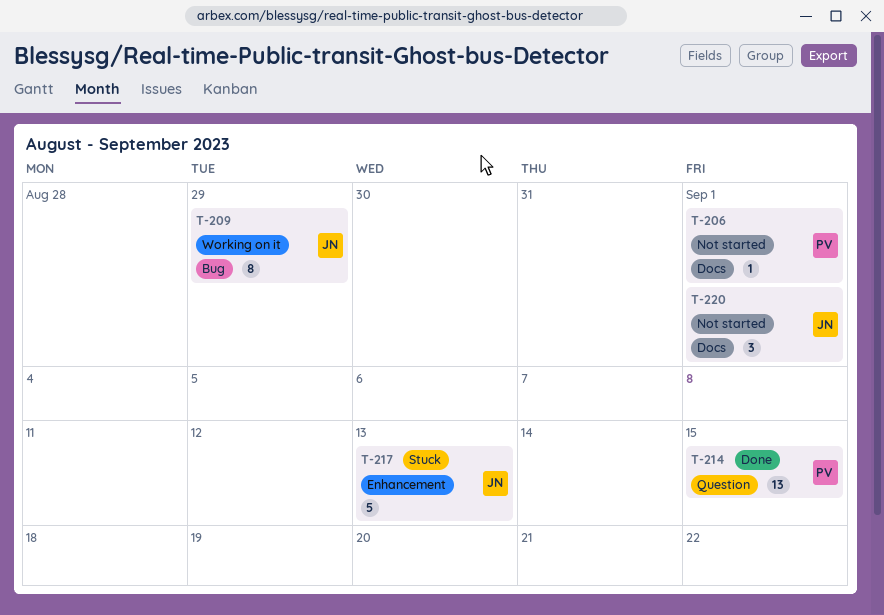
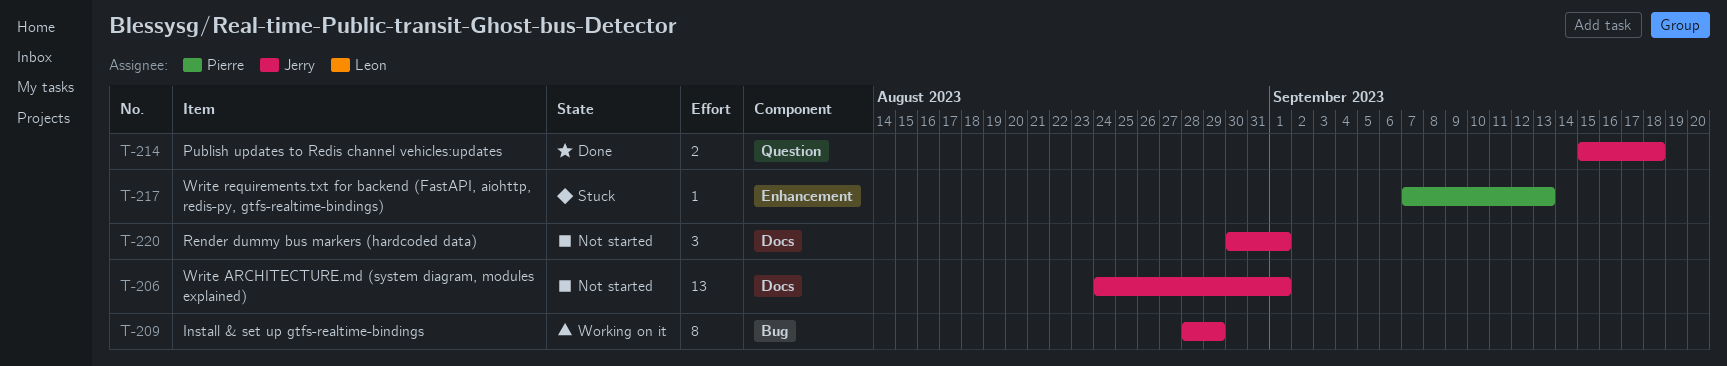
T-206, owner: Pierre -> Jerry
T-206, estimate: 1 -> 13
T-214, owner: Pierre -> Jerry
T-214, estimate: 13 -> 2
T-214, due: Sep 15 -> Sep 18
T-217, owner: Jerry -> Pierre
T-217, estimate: 5 -> 1

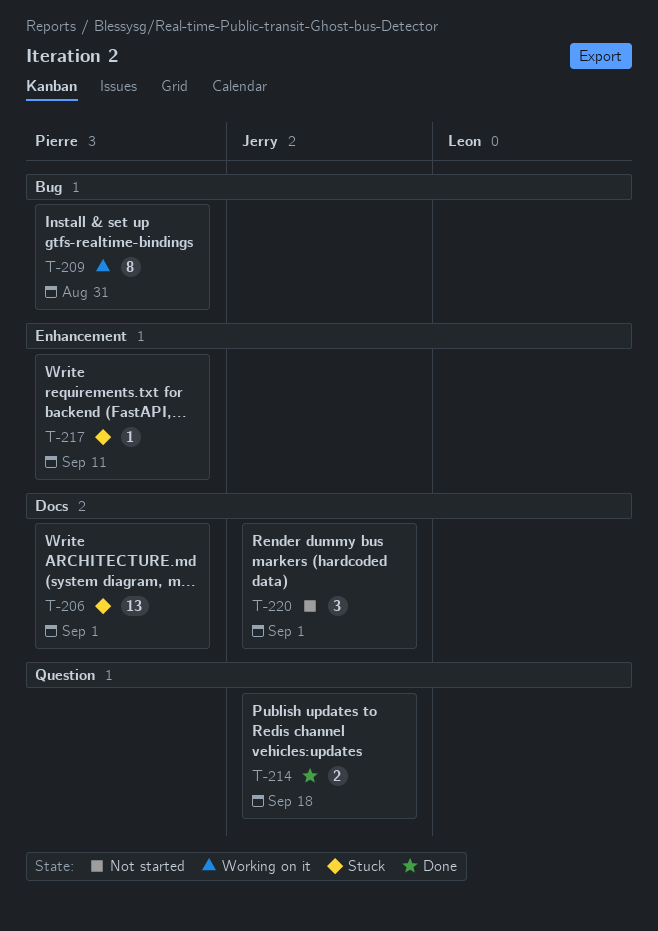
T-206, status: Not started -> Stuck
T-206, owner: Jerry -> Pierre
T-209, owner: Jerry -> Pierre
T-209, due: Aug 29 -> Aug 31
T-217, due: Sep 13 -> Sep 11

